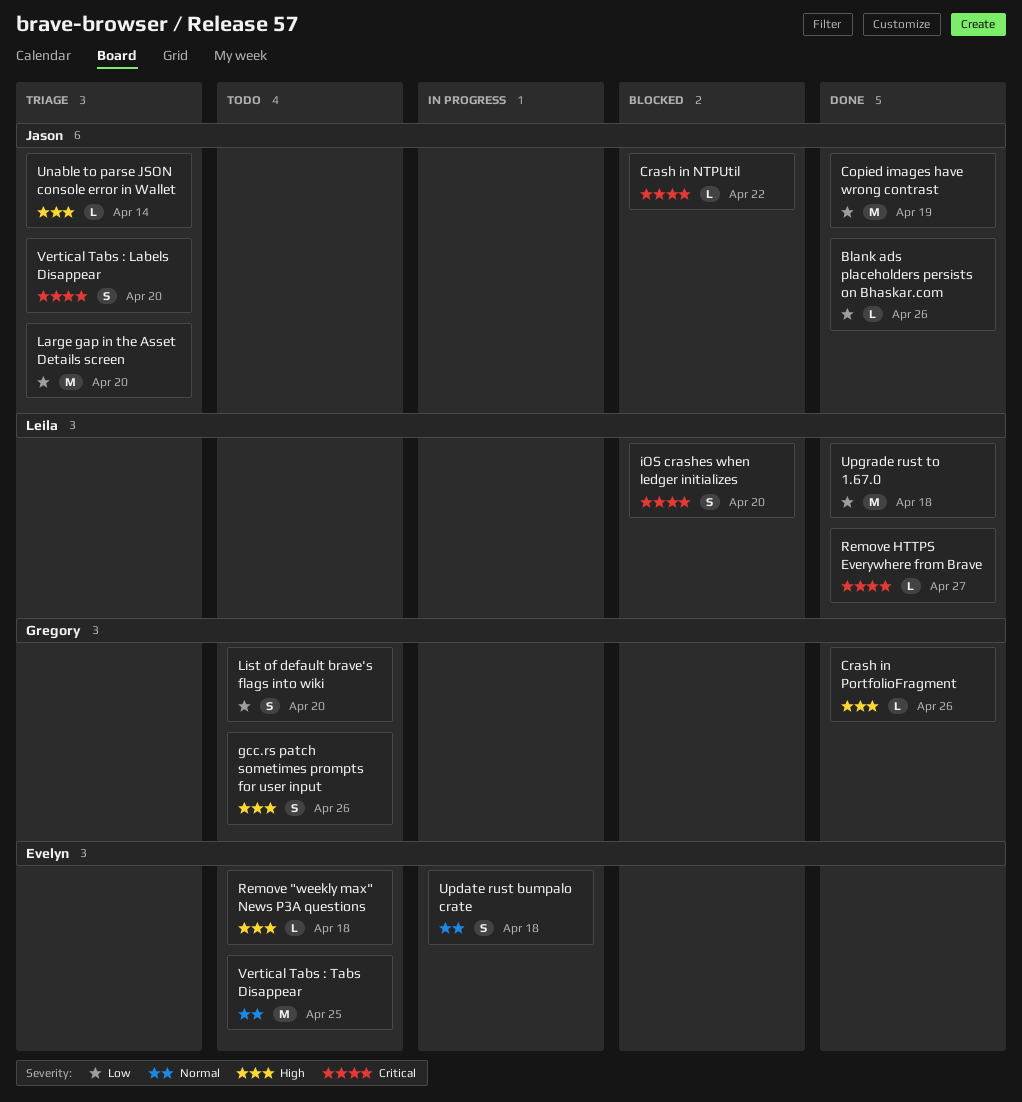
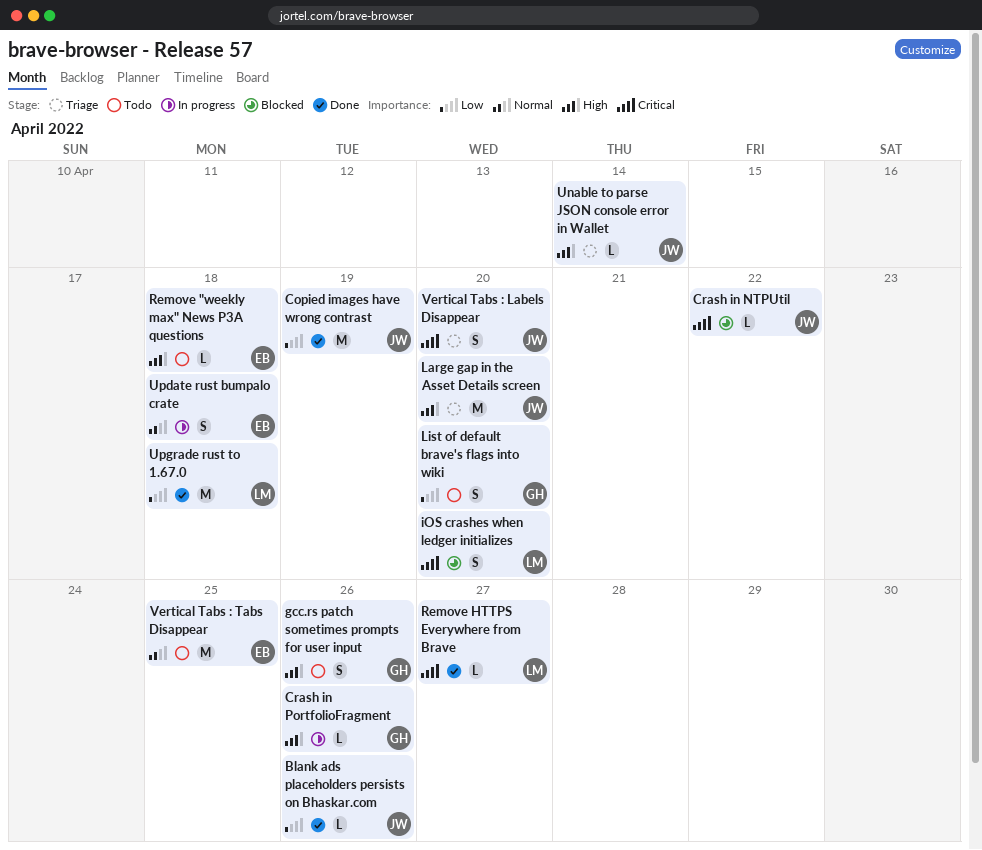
Crash in PortfolioFragment, status: Done -> In progress
Large gap in the Asset Details screen, priority: Low -> High

